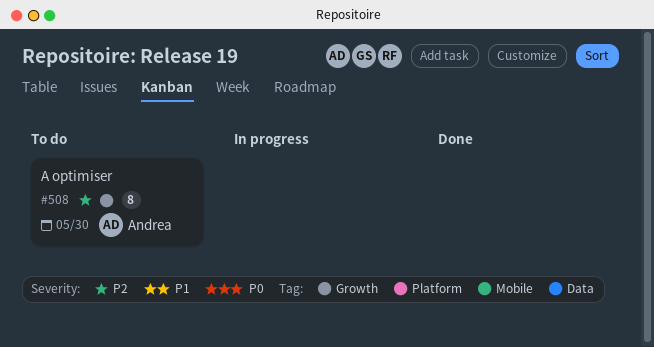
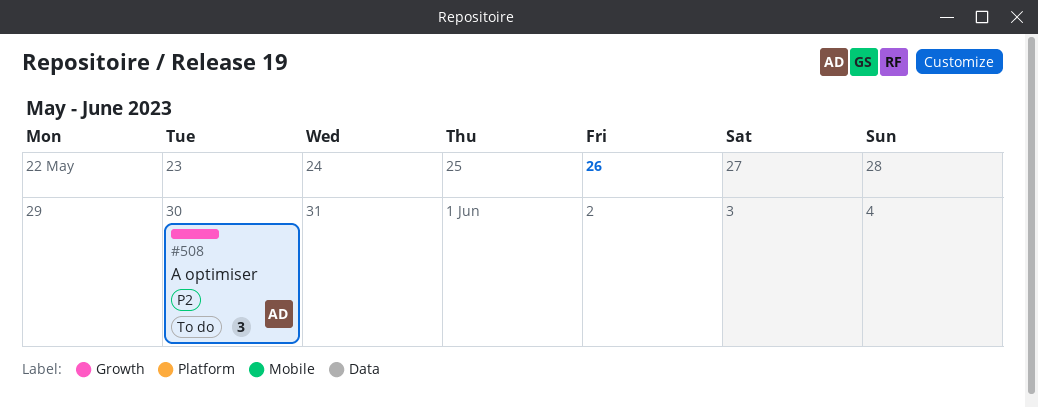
#508, estimate: 8 -> 3

